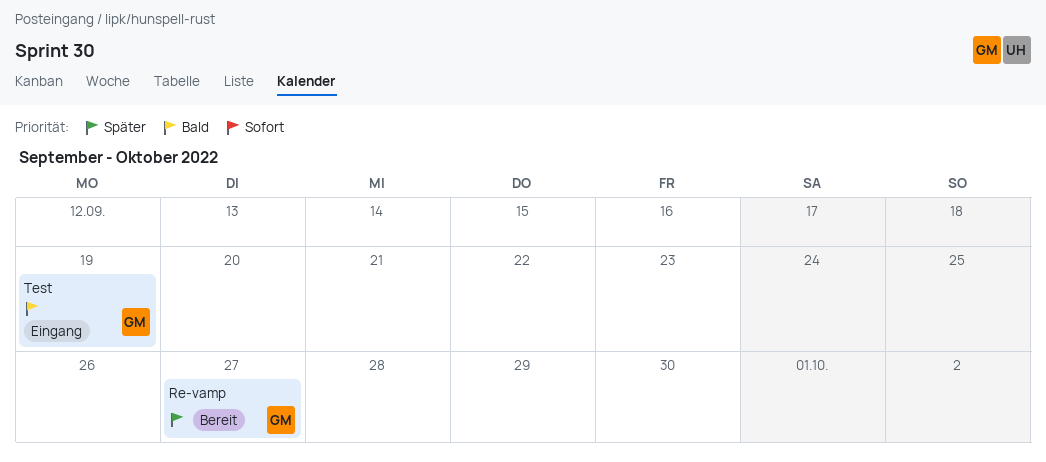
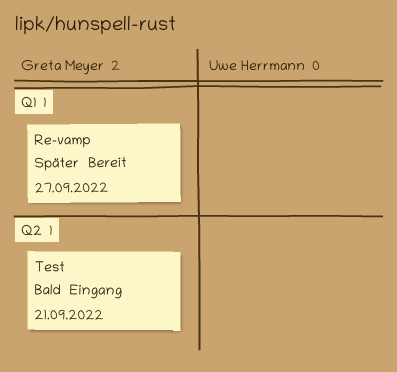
Test, due: Sep 19 -> Sep 21

